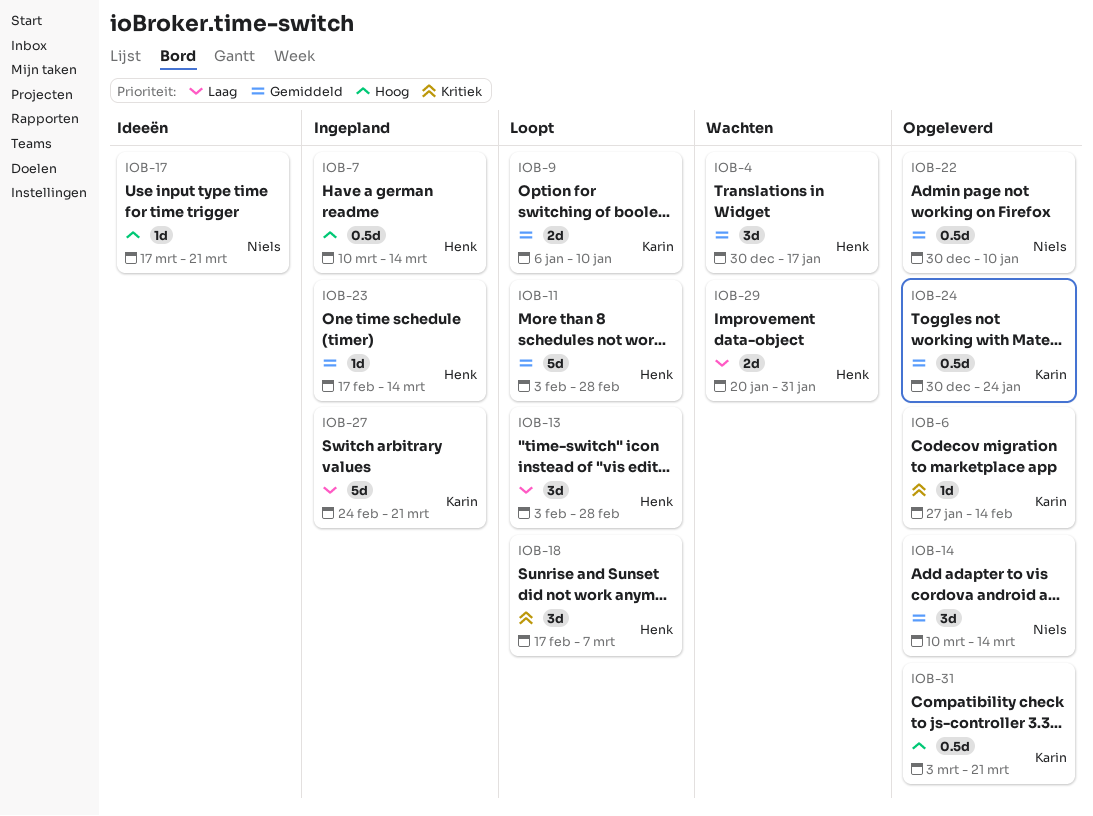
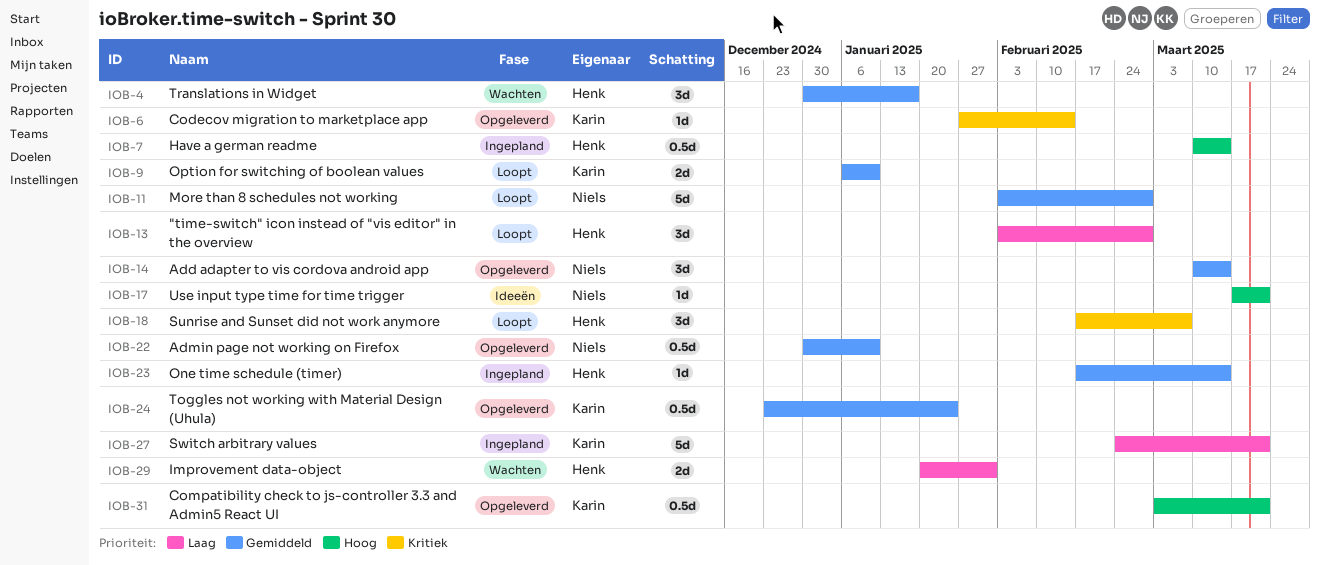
IOB-11, owner: Henk -> Niels
IOB-24, start: Dec 30 -> Dec 23

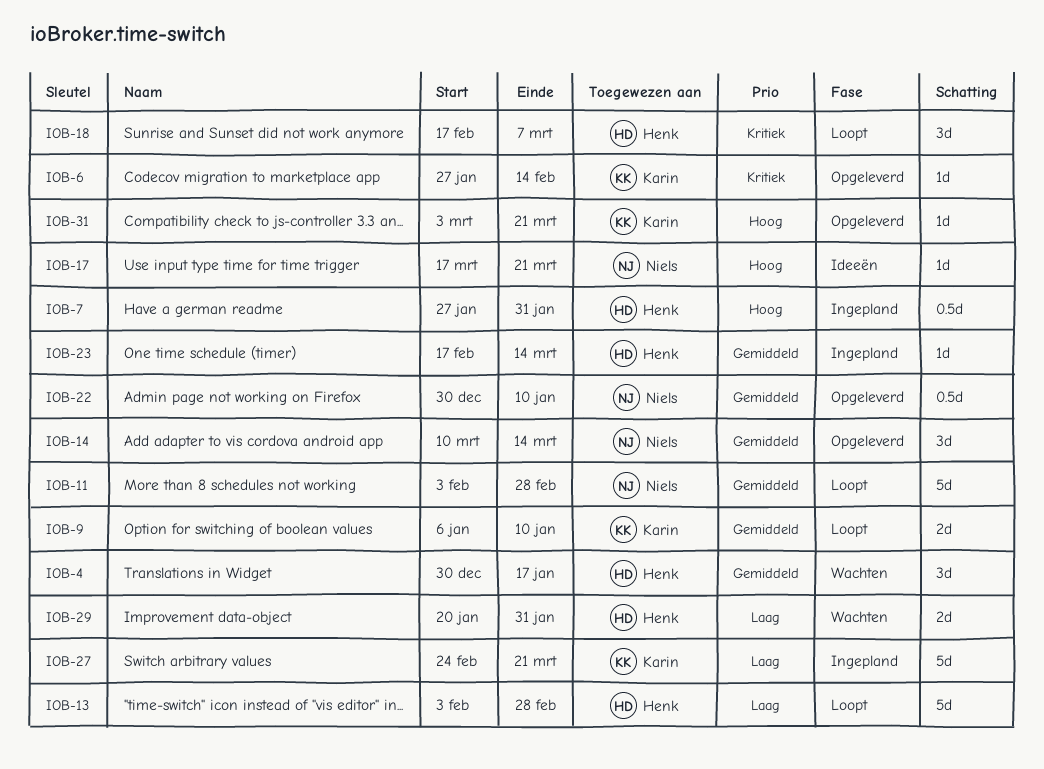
IOB-7, start: Mar 10 -> Jan 27
IOB-7, due: Mar 14 -> Jan 31
IOB-13, estimate: 3d -> 5d
IOB-24: present -> none
IOB-31, estimate: 0.5d -> 1d

